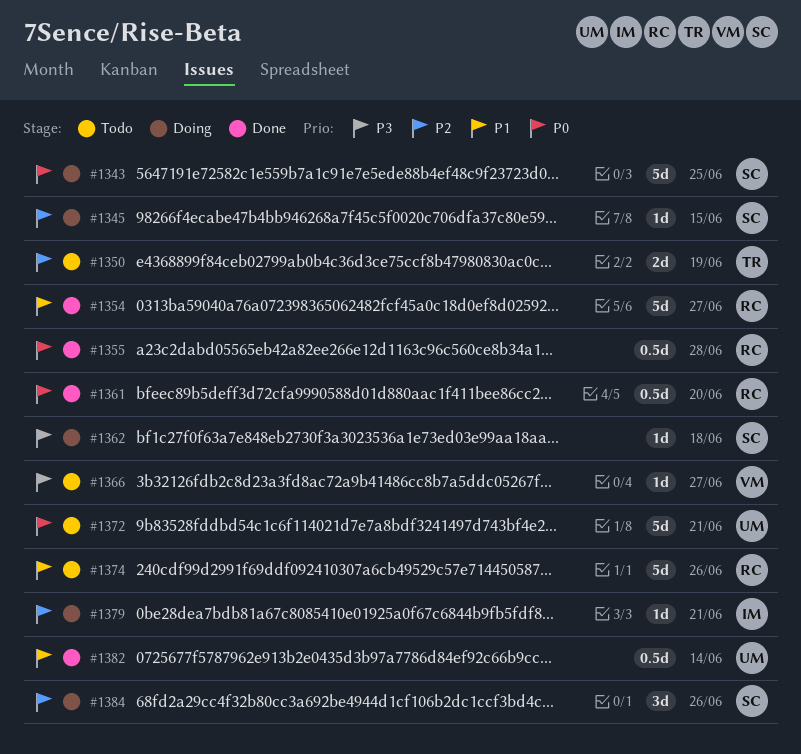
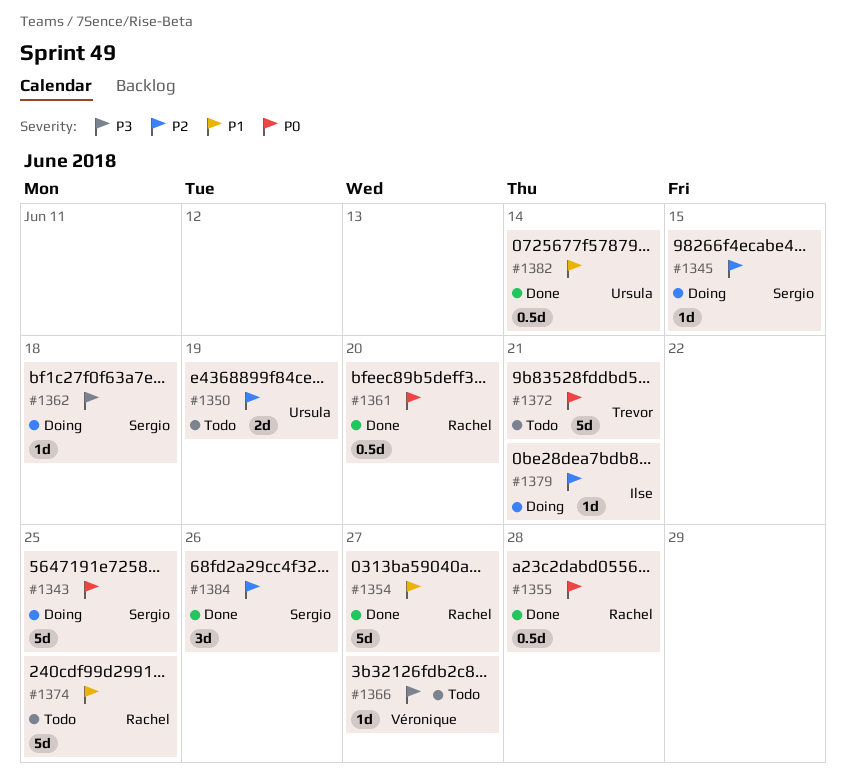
#1350, owner: Trevor -> Ursula
#1372, owner: Ursula -> Trevor
#1374, due: Jun 26 -> Jun 25
#1384, status: Doing -> Done

